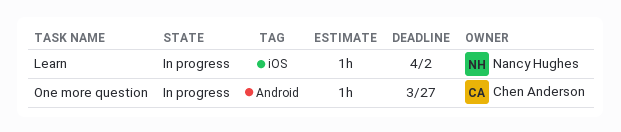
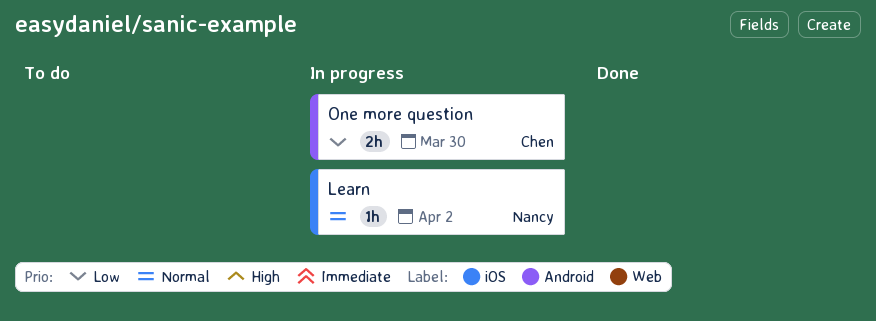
One more question, estimate: 1h -> 2h
One more question, due: Mar 27 -> Mar 30

